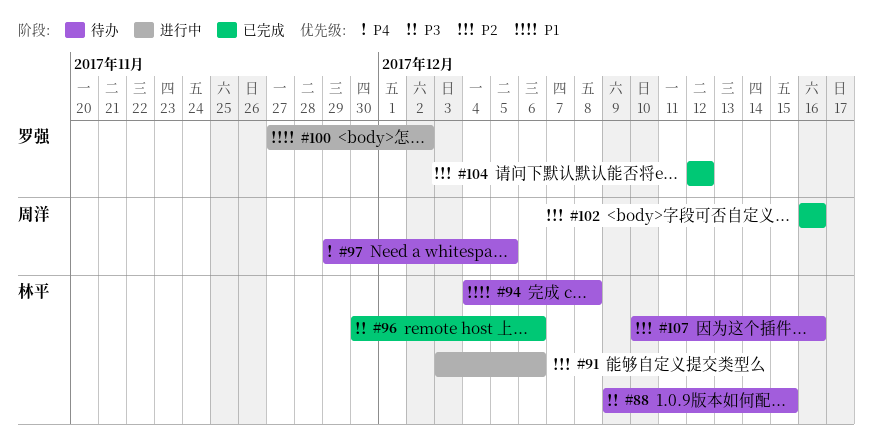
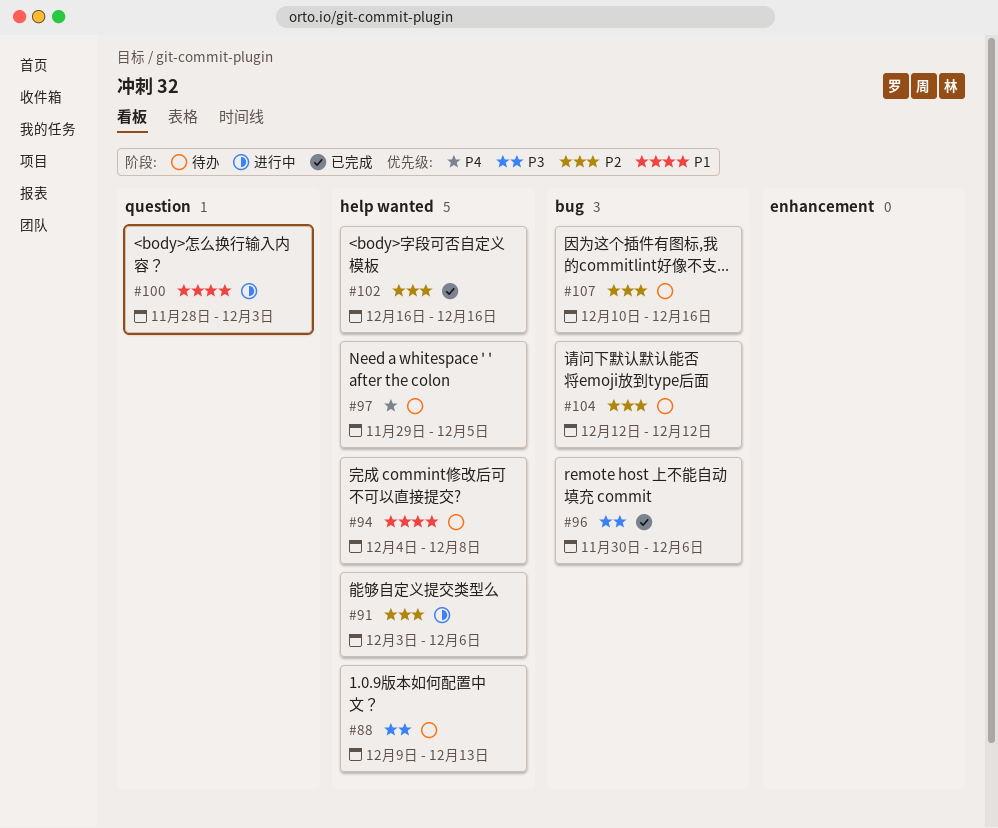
#88, due: Dec 15 -> Dec 13
#100, start: Nov 27 -> Nov 28
#100, due: Dec 2 -> Dec 3
#104, status: 已完成 -> 待办

